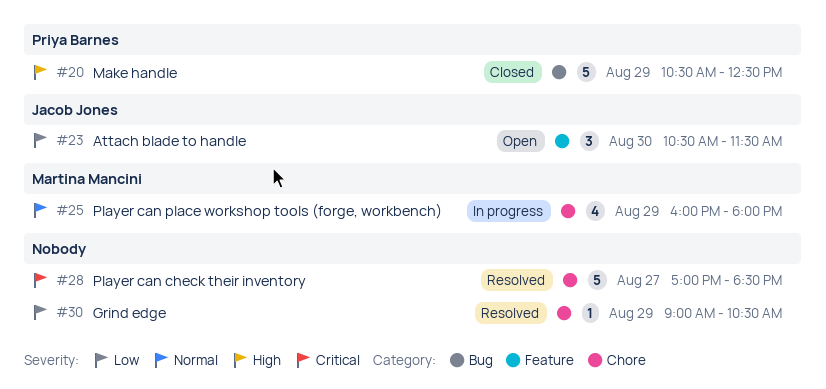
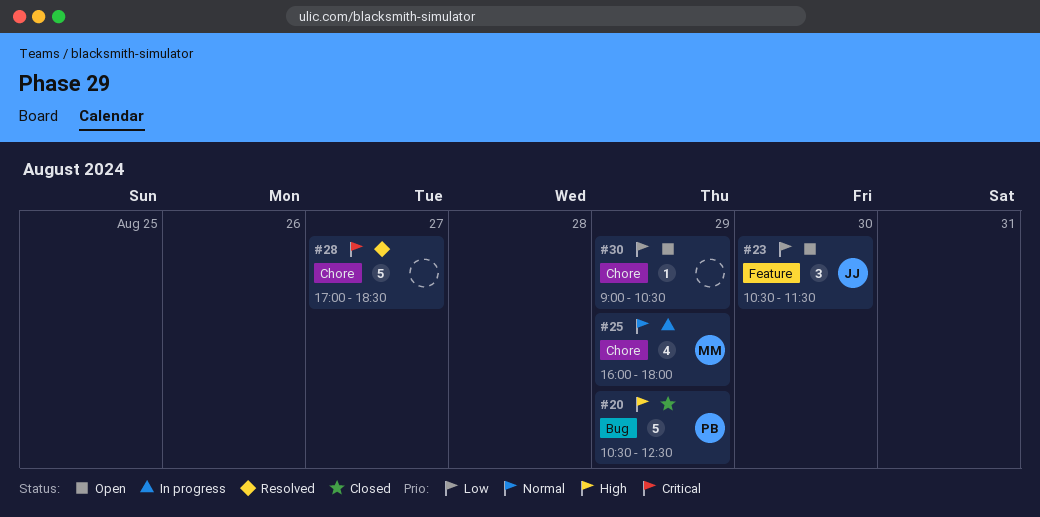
#30, status: Resolved -> Open

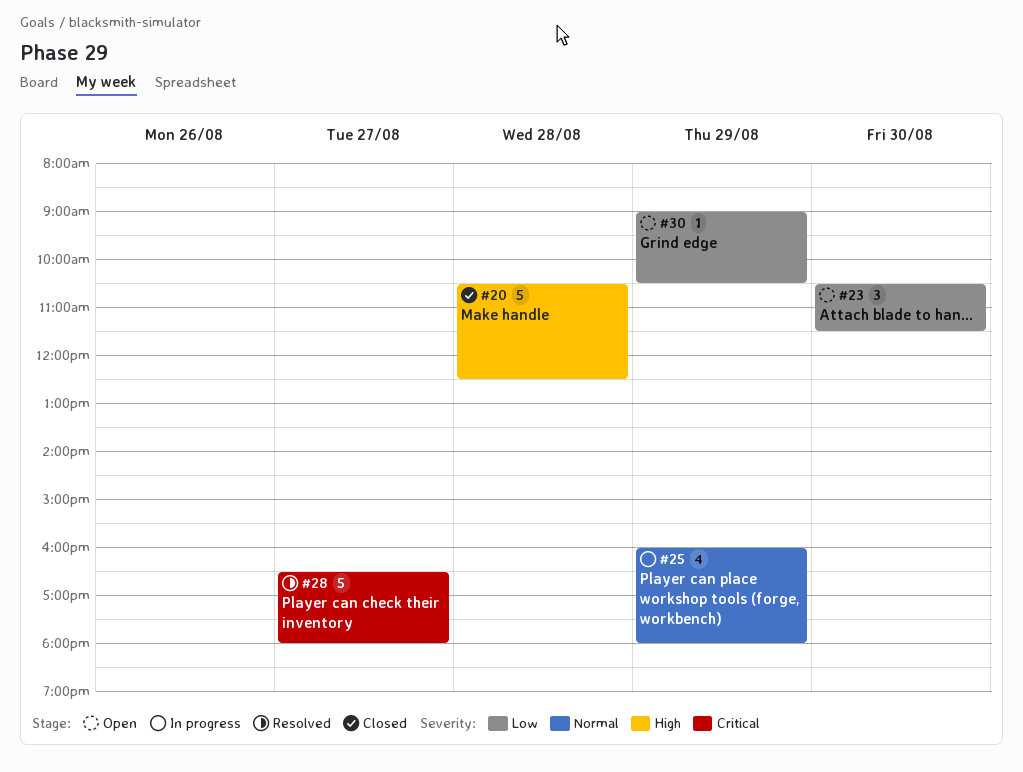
#20, day: Aug 29 -> Aug 28
#28, begins: 17:00 -> 16:30
#28, ends: 18:30 -> 18:00

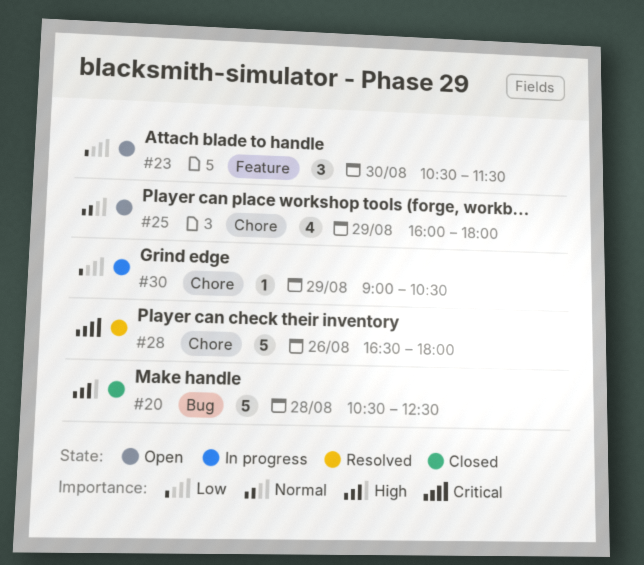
#25, status: In progress -> Open
#28, day: Aug 27 -> Aug 26
#30, status: Open -> In progress

